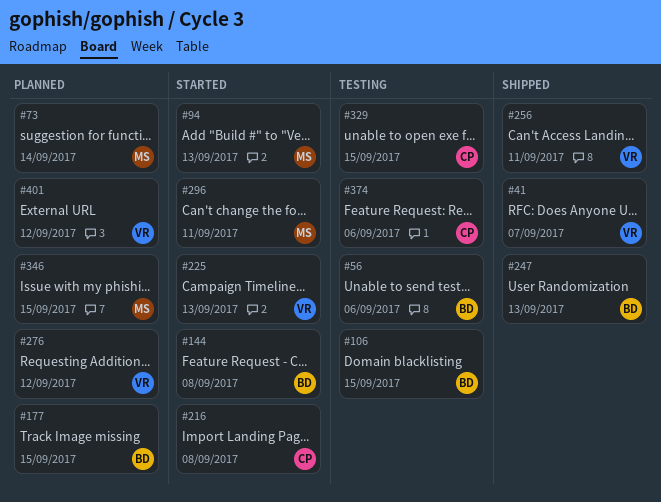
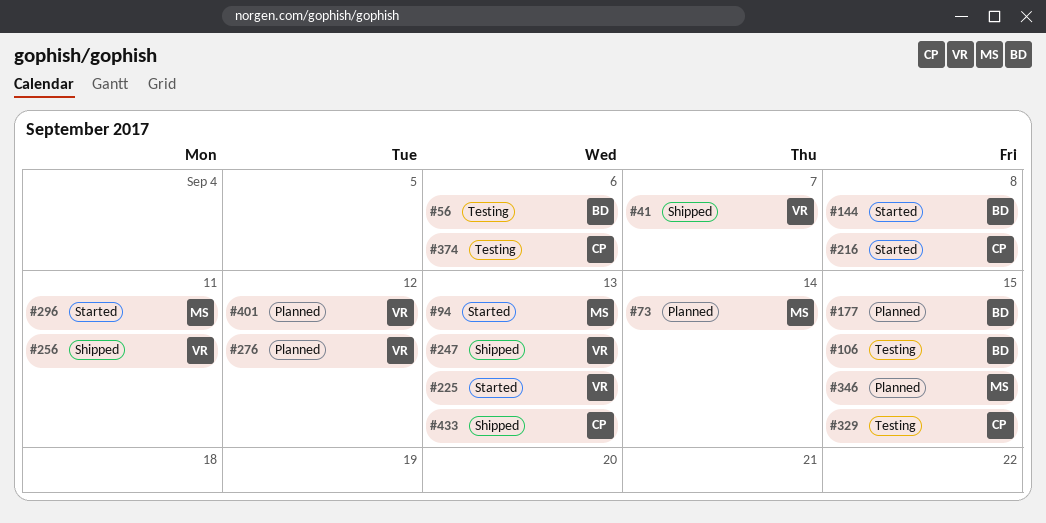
#247, owner: BD -> VR
#433: none -> present

